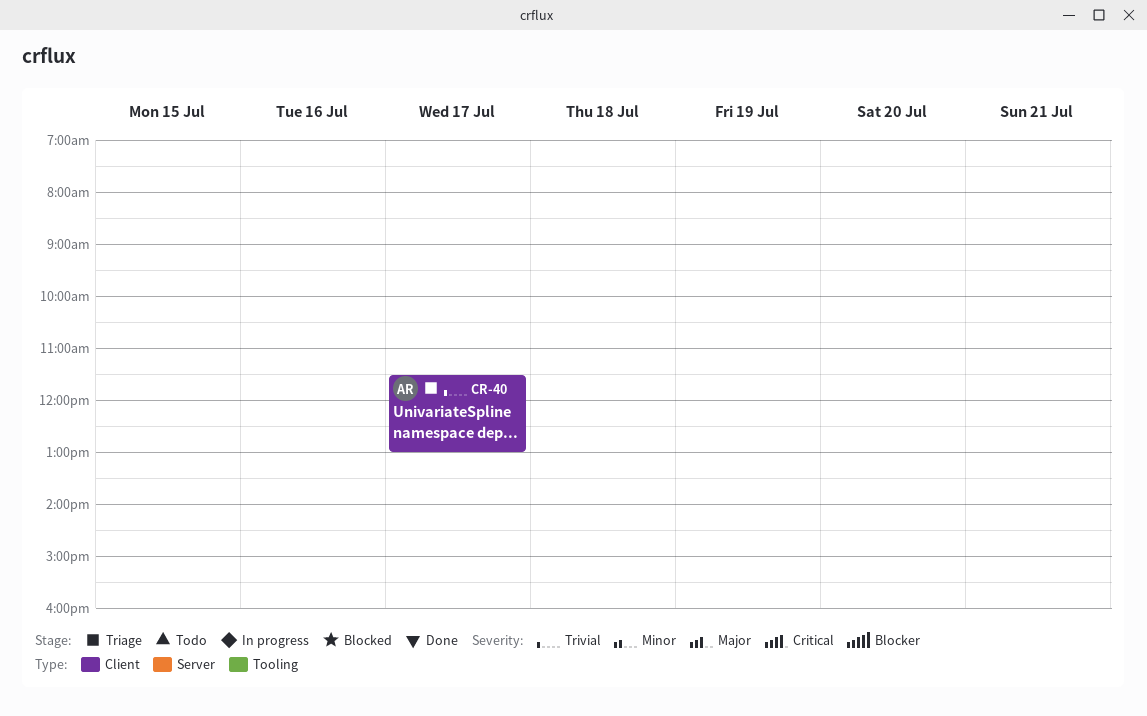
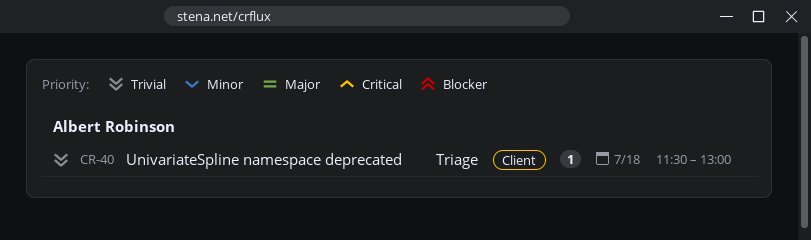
CR-40, day: Jul 17 -> Jul 18

